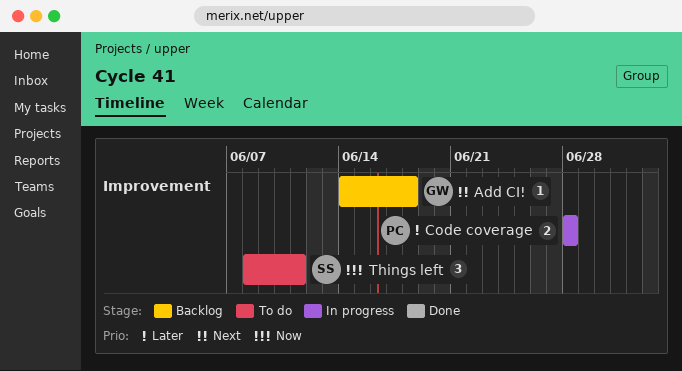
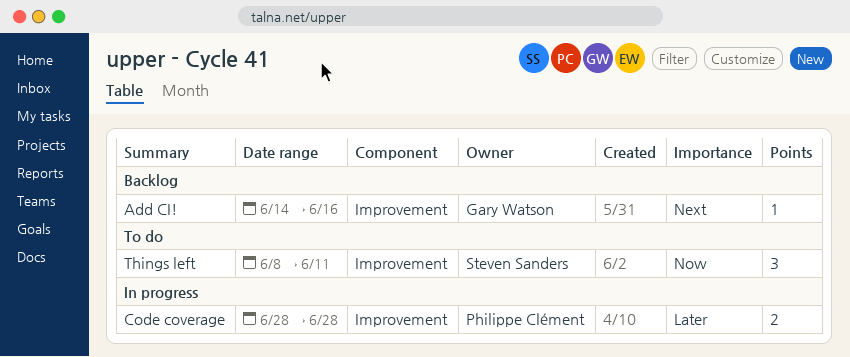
Add CI!, due: Jun 18 -> Jun 16

